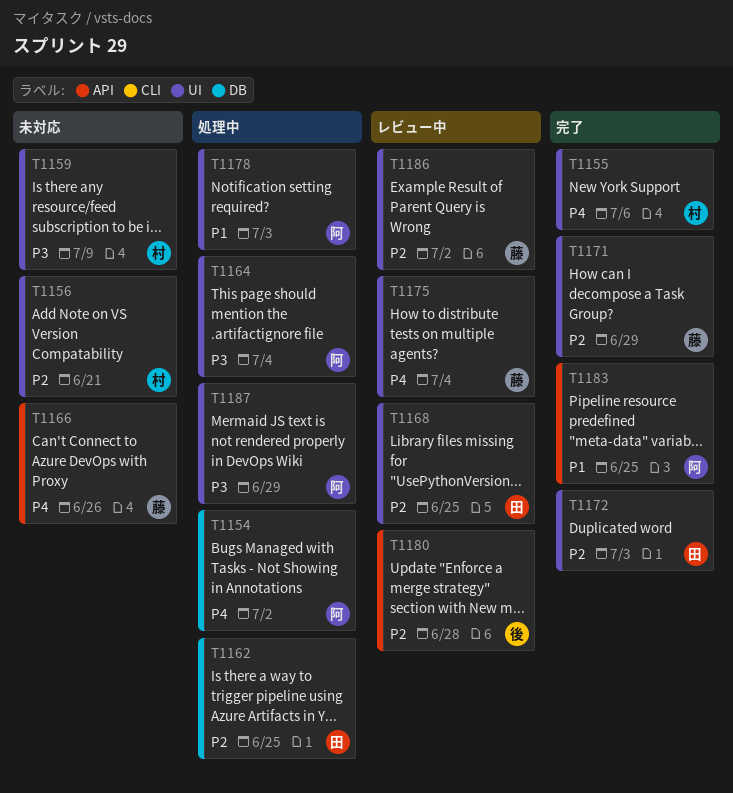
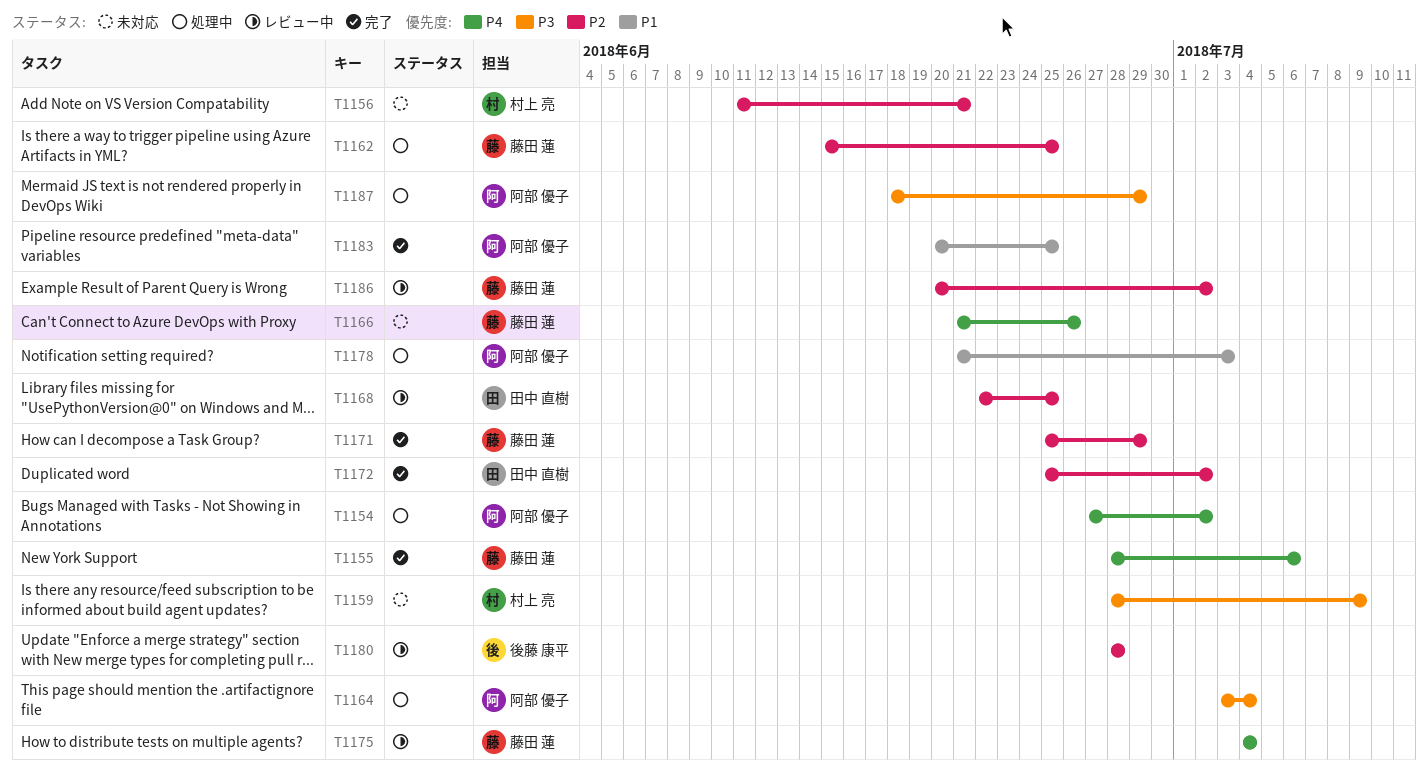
T1155, owner: 村上 亮 -> 藤田 蓮
T1162, owner: 田中 直樹 -> 藤田 蓮
T1172, due: Jul 3 -> Jul 2

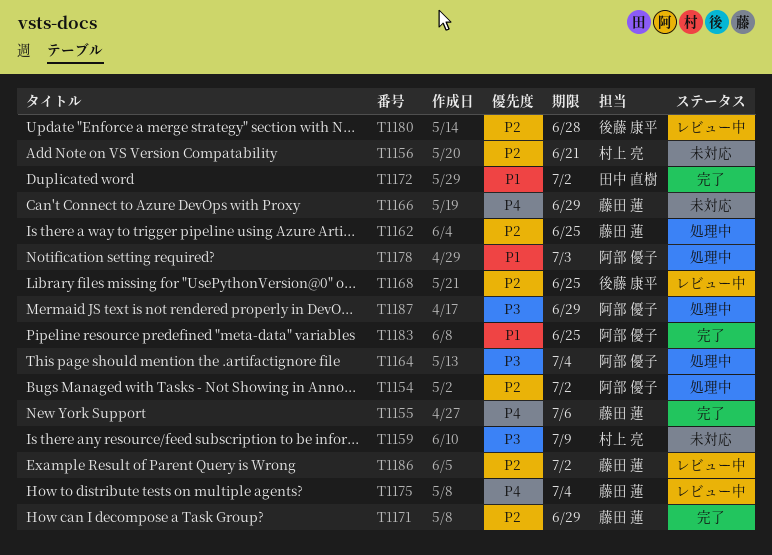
T1154, priority: P4 -> P2
T1166, due: Jun 26 -> Jun 29
T1168, owner: 田中 直樹 -> 後藤 康平
T1172, priority: P2 -> P1

